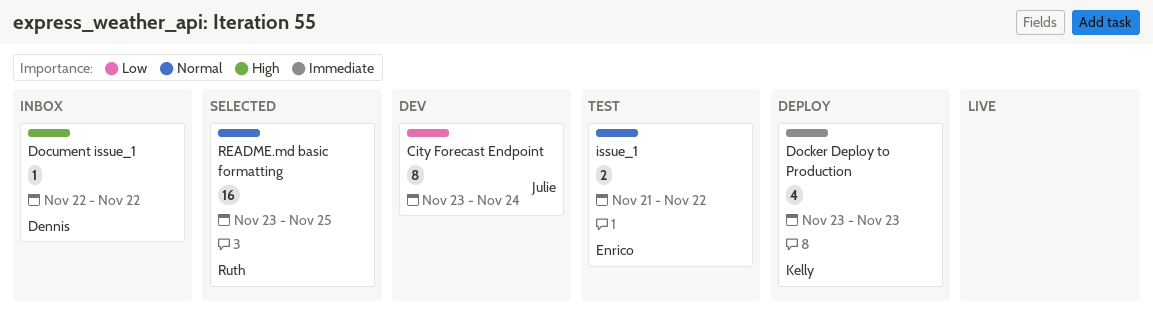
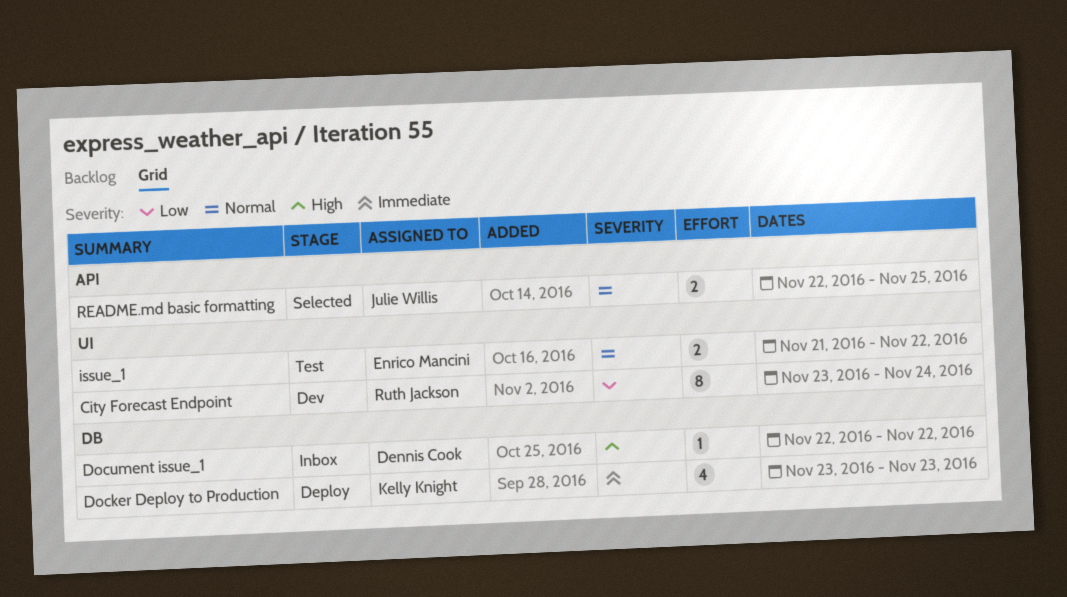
City Forecast Endpoint, owner: Julie Willis -> Ruth Jackson
README.md basic formatting, owner: Ruth Jackson -> Julie Willis
README.md basic formatting, estimate: 16 -> 2
README.md basic formatting, start: Nov 23 -> Nov 22

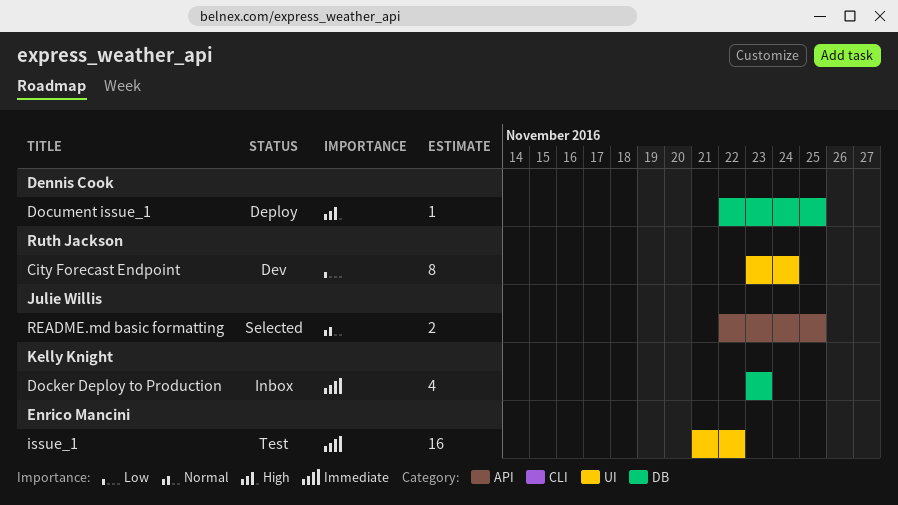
Docker Deploy to Production, status: Deploy -> Inbox
Document issue_1, status: Inbox -> Deploy
Document issue_1, due: Nov 22 -> Nov 25
issue_1, priority: Normal -> Immediate
issue_1, estimate: 2 -> 16

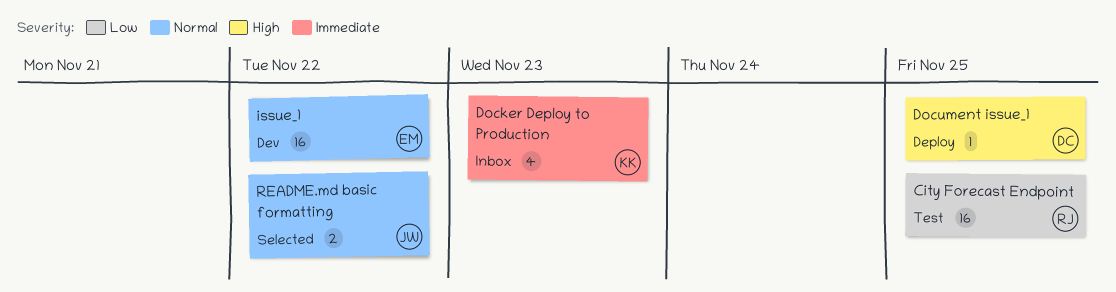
City Forecast Endpoint, status: Dev -> Test
City Forecast Endpoint, estimate: 8 -> 16
City Forecast Endpoint, due: Nov 24 -> Nov 25
issue_1, status: Test -> Dev
issue_1, priority: Immediate -> Normal
README.md basic formatting, due: Nov 25 -> Nov 22

